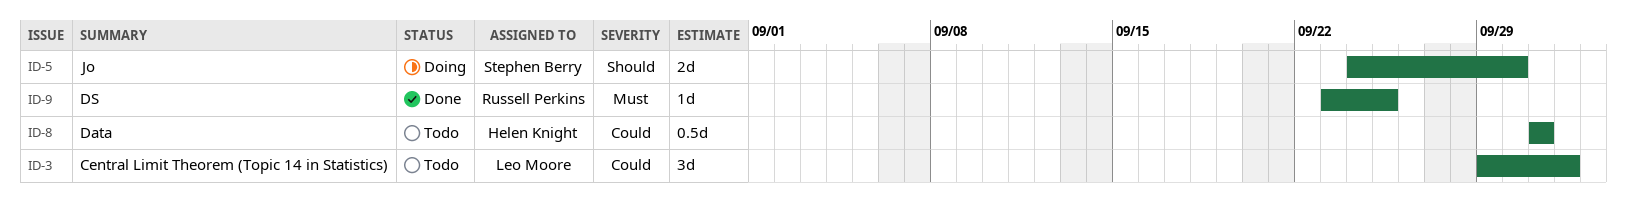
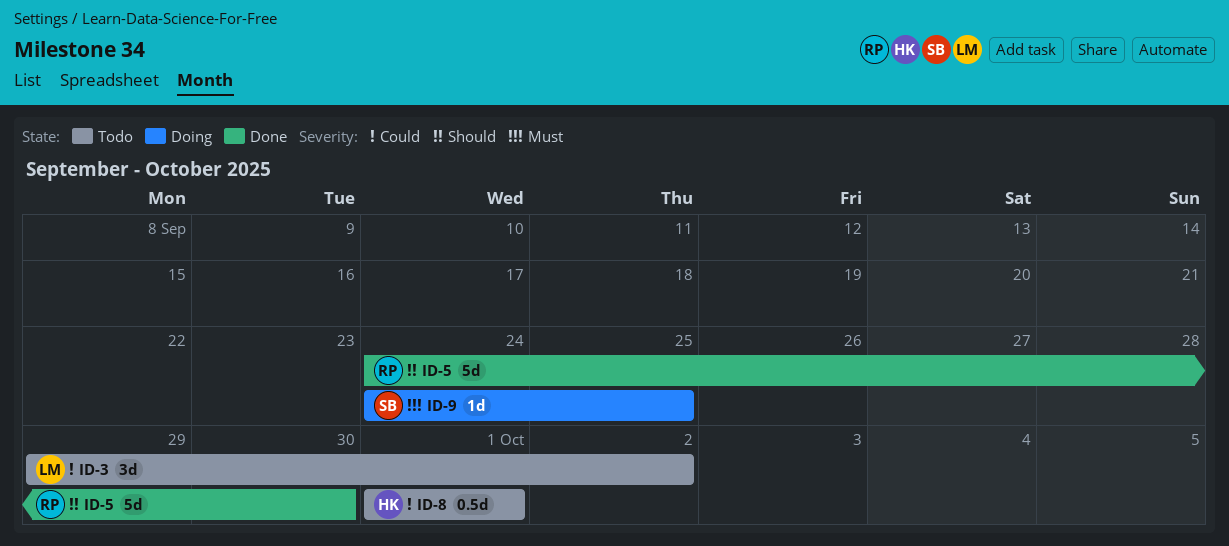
ID-5, status: Doing -> Done
ID-5, owner: Stephen Berry -> Russell Perkins
ID-5, estimate: 2d -> 5d
ID-9, status: Done -> Doing
ID-9, owner: Russell Perkins -> Stephen Berry
ID-9, start: Sep 23 -> Sep 24

